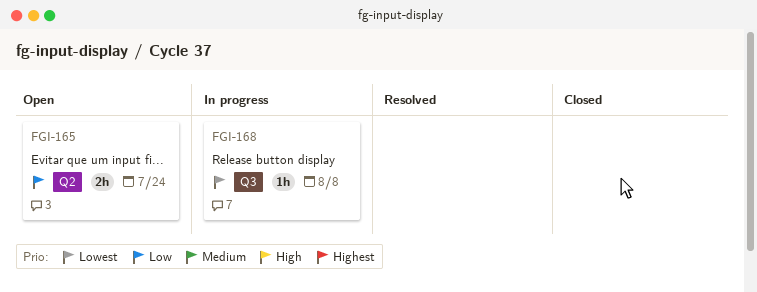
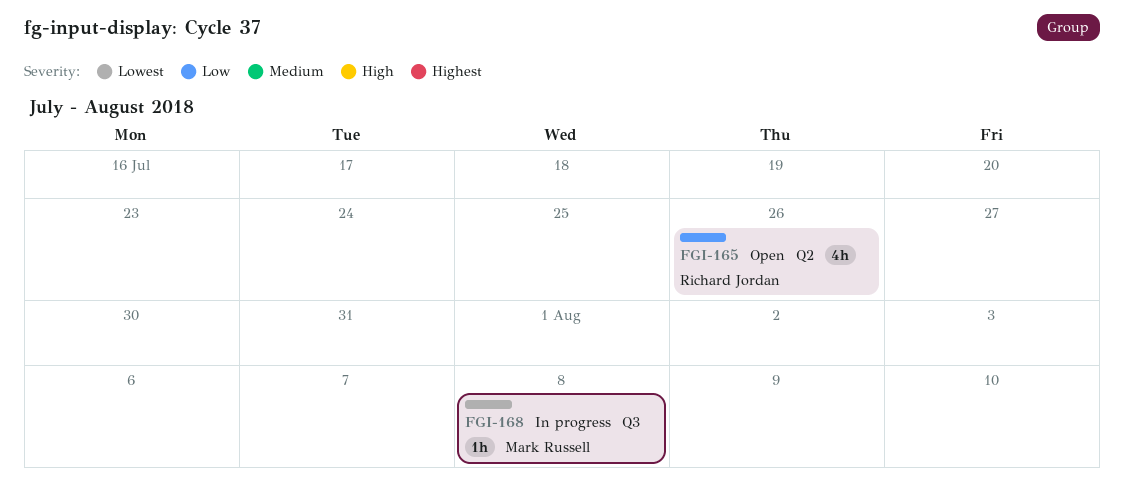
FGI-165, estimate: 2h -> 4h
FGI-165, due: Jul 24 -> Jul 26

